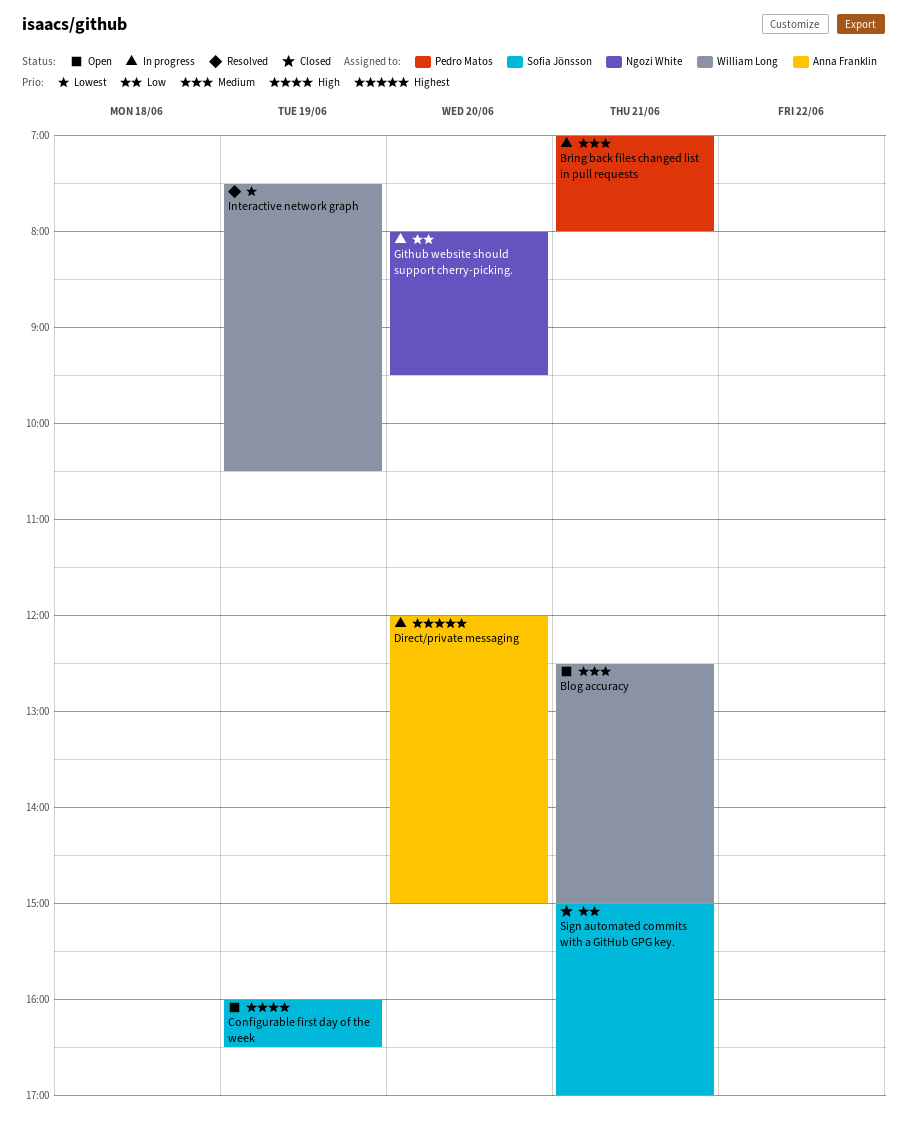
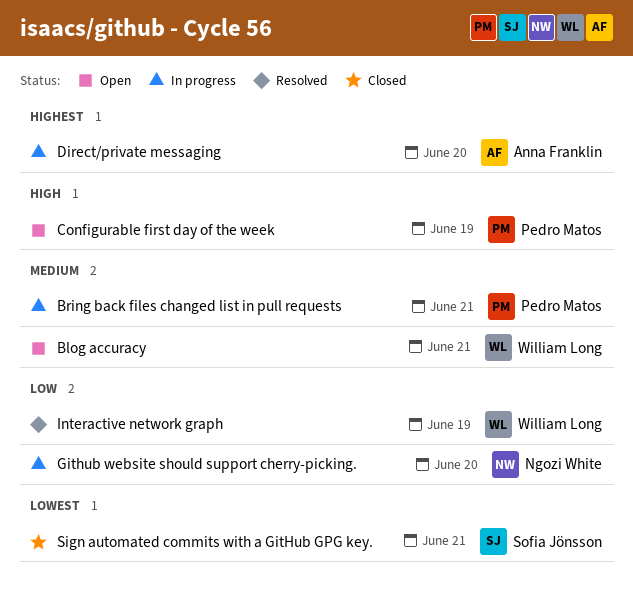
Configurable first day of the week, owner: Sofia Jönsson -> Pedro Matos
Interactive network graph, priority: Lowest -> Low
Sign automated commits with a GitHub GPG key., priority: Low -> Lowest

